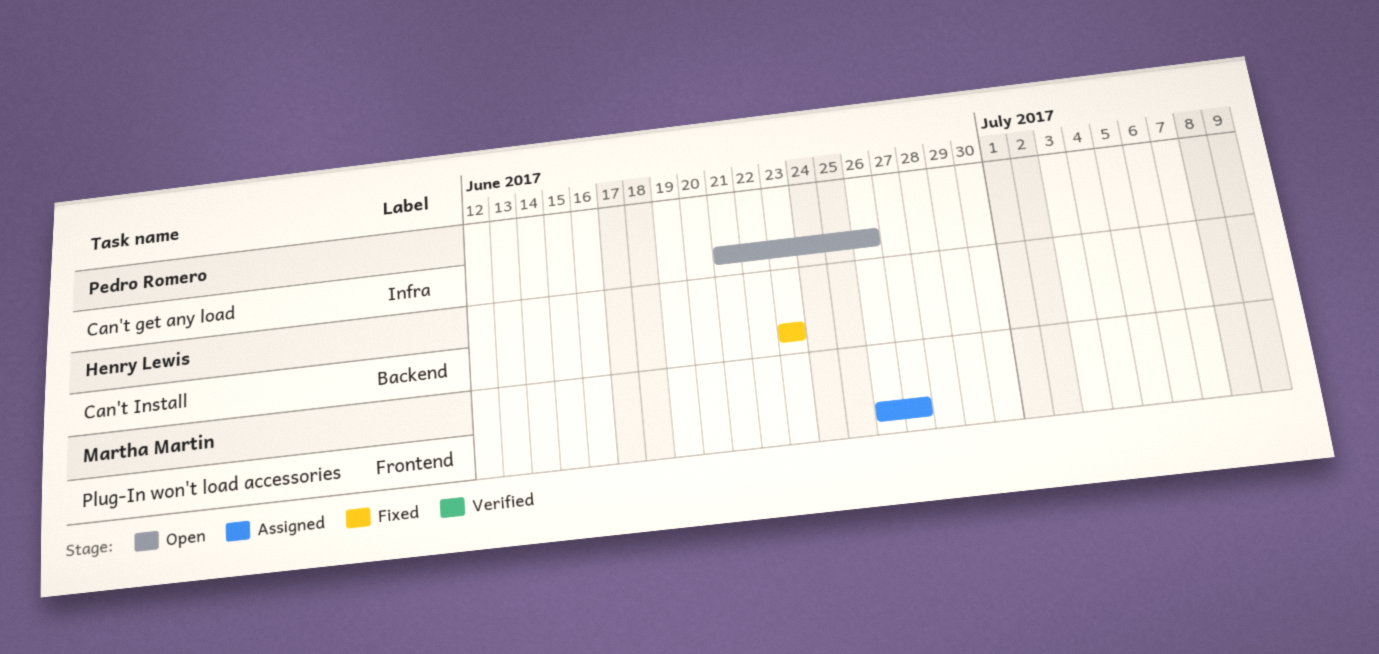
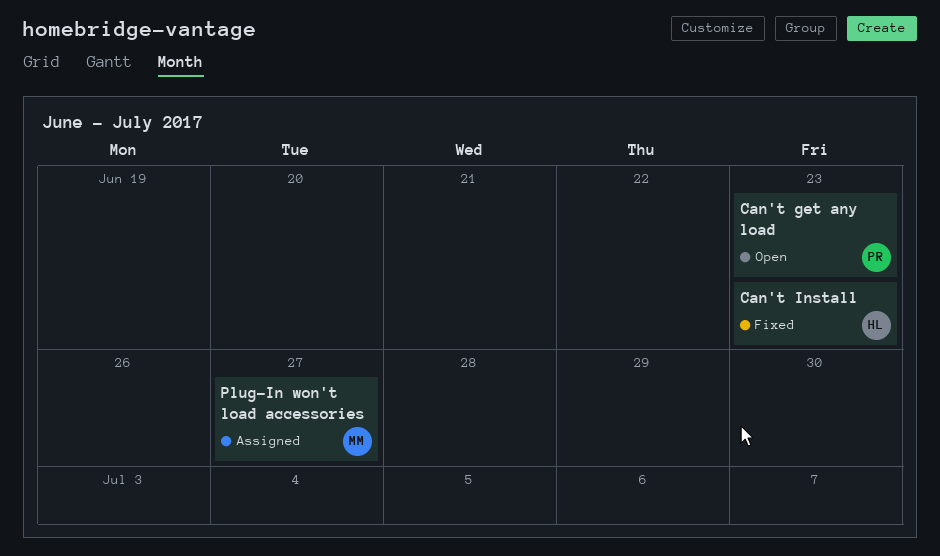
Can't get any load, due: Jun 26 -> Jun 23

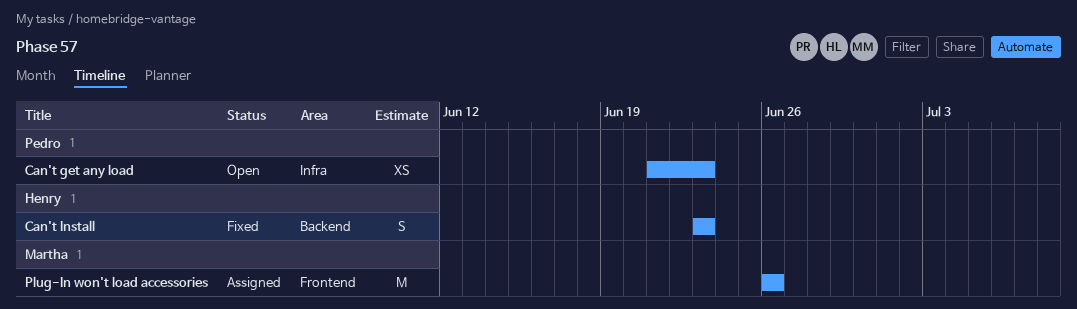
Plug-In won't load accessories, due: Jun 27 -> Jun 26

